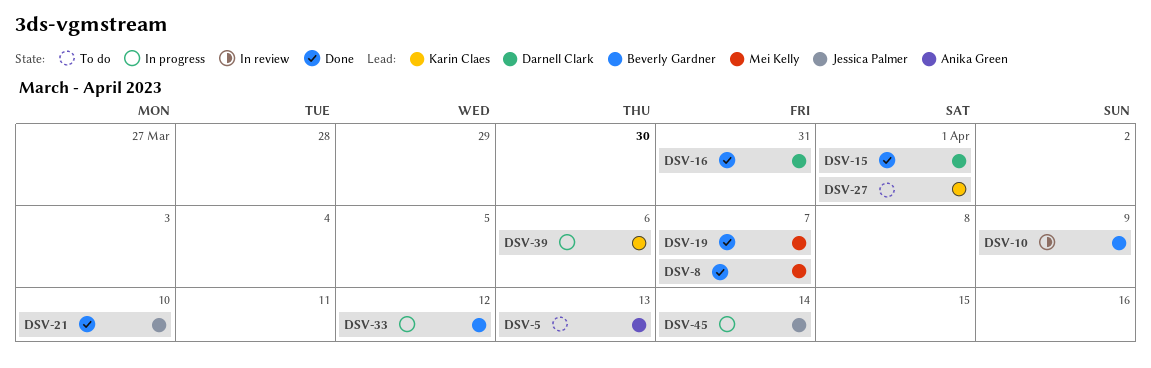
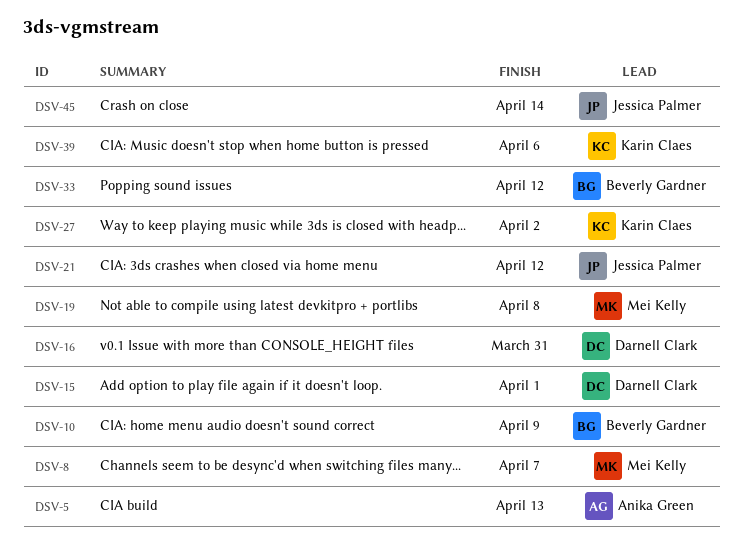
DSV-19, due: Apr 7 -> Apr 8
DSV-21, due: Apr 10 -> Apr 12
DSV-27, due: Apr 1 -> Apr 2

